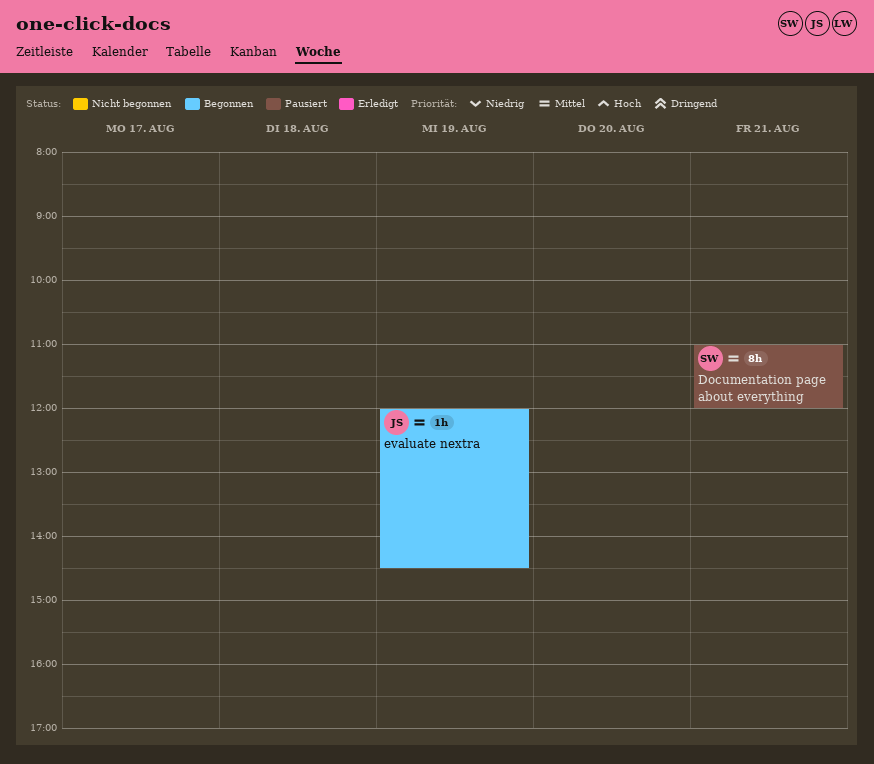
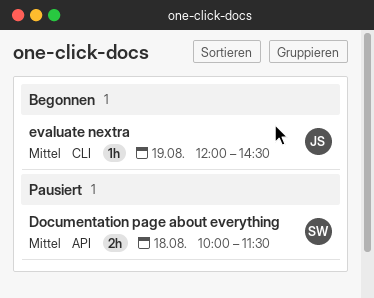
Documentation page about everything, estimate: 8h -> 2h
Documentation page about everything, day: Aug 21 -> Aug 18
Documentation page about everything, begins: 11:00 -> 10:00
Documentation page about everything, ends: 12:00 -> 11:30

